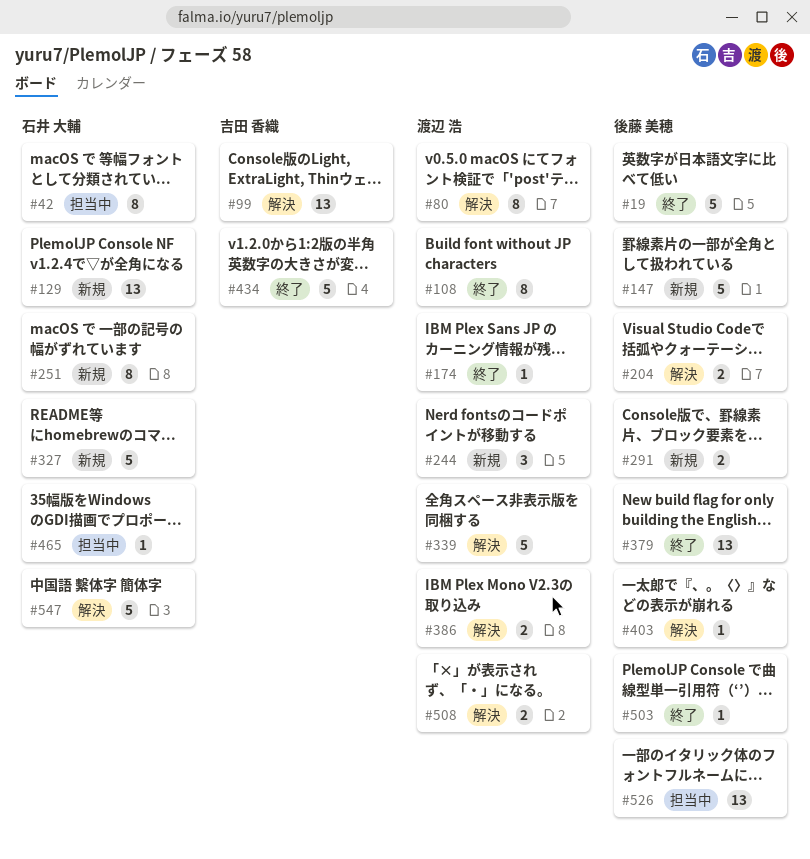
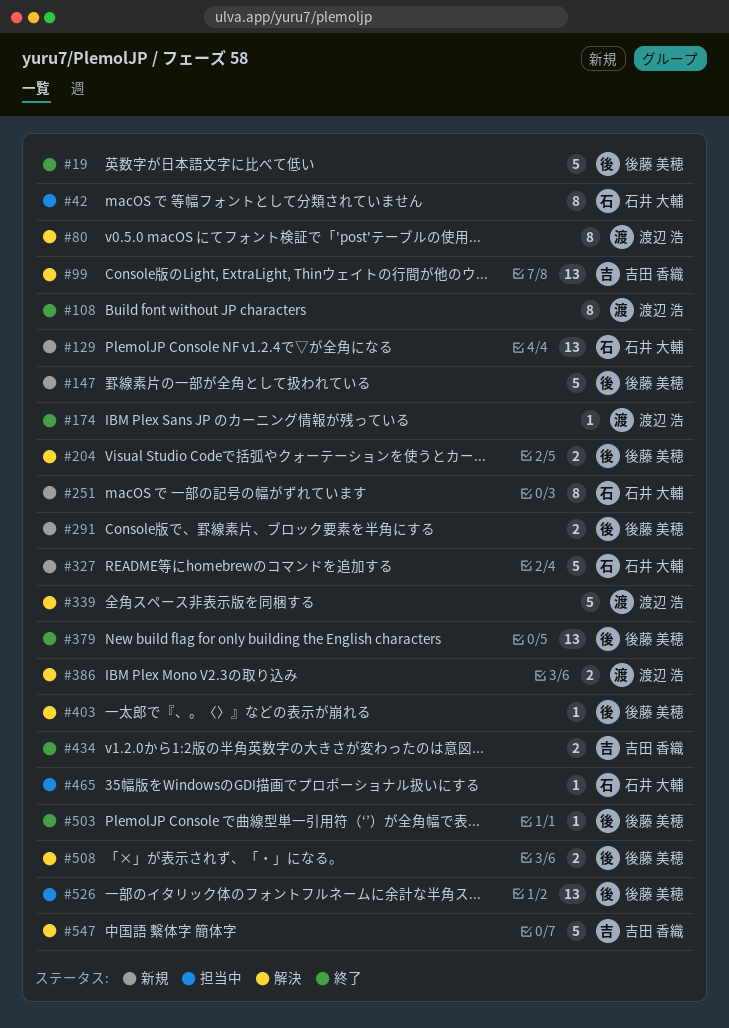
#244: present -> none
#434, estimate: 5 -> 2
#508, owner: 渡辺 浩 -> 後藤 美穂
#547, owner: 石井 大輔 -> 吉田 香織

